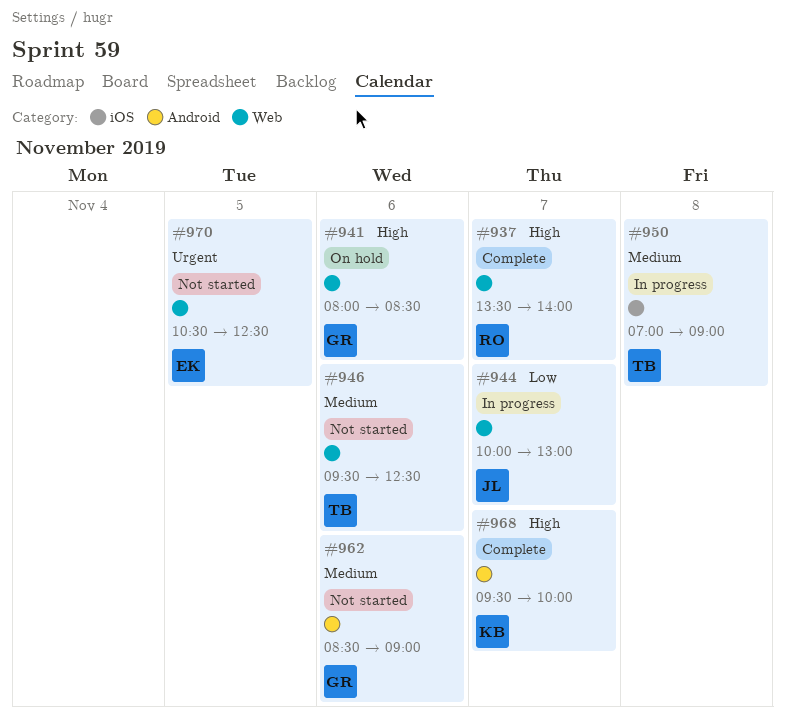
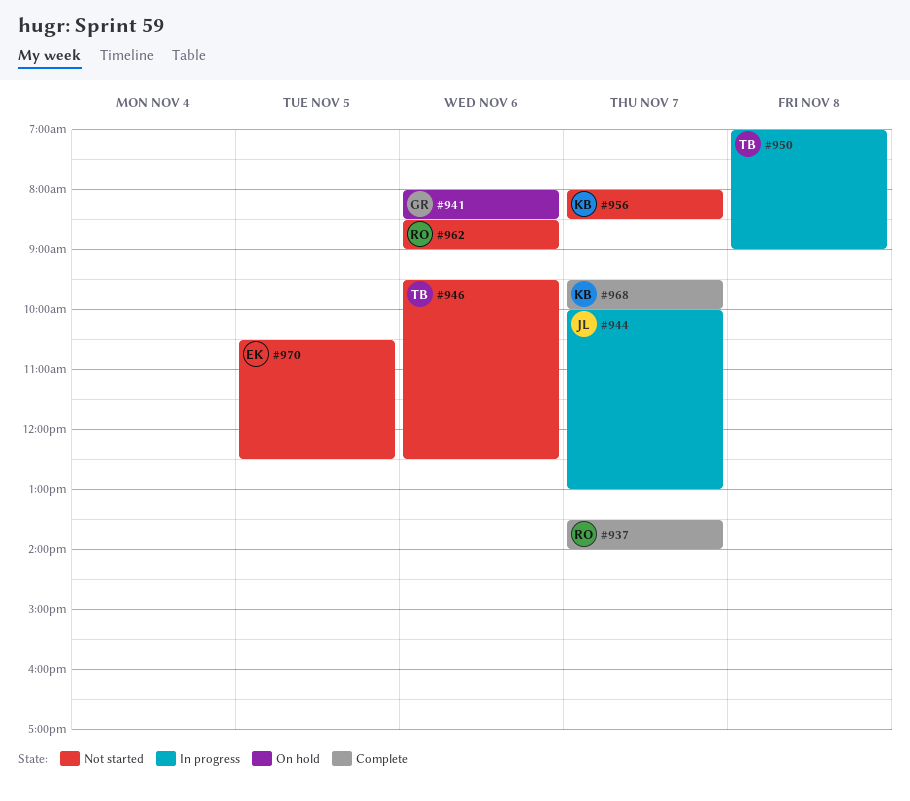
#956: none -> present
#962, owner: GR -> RO

